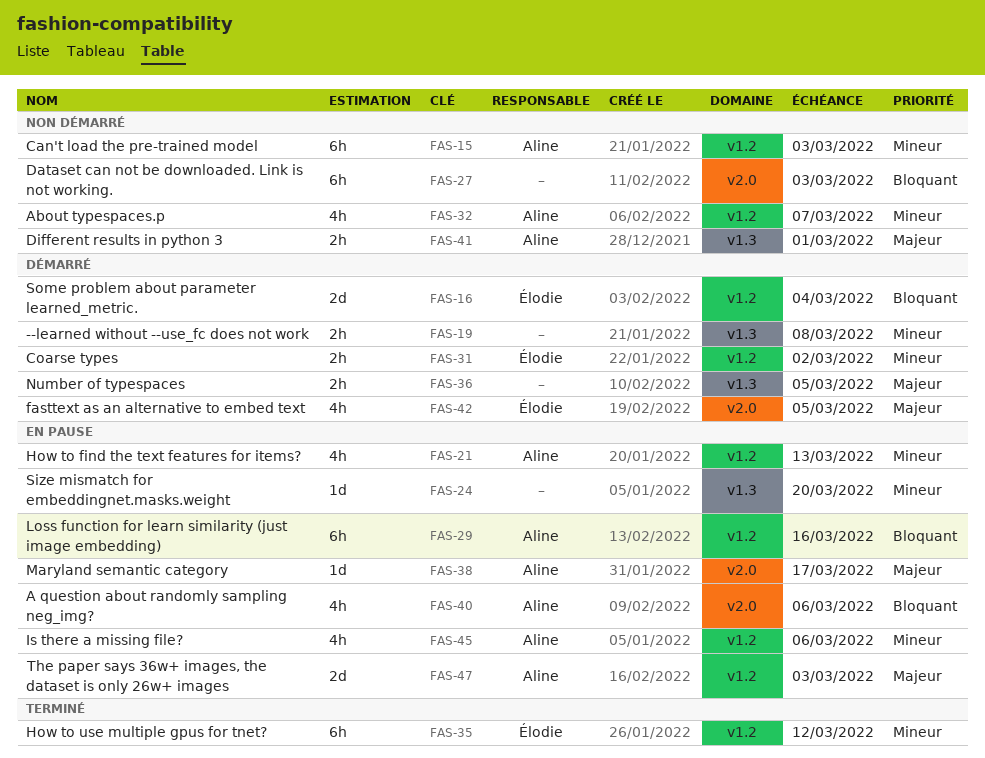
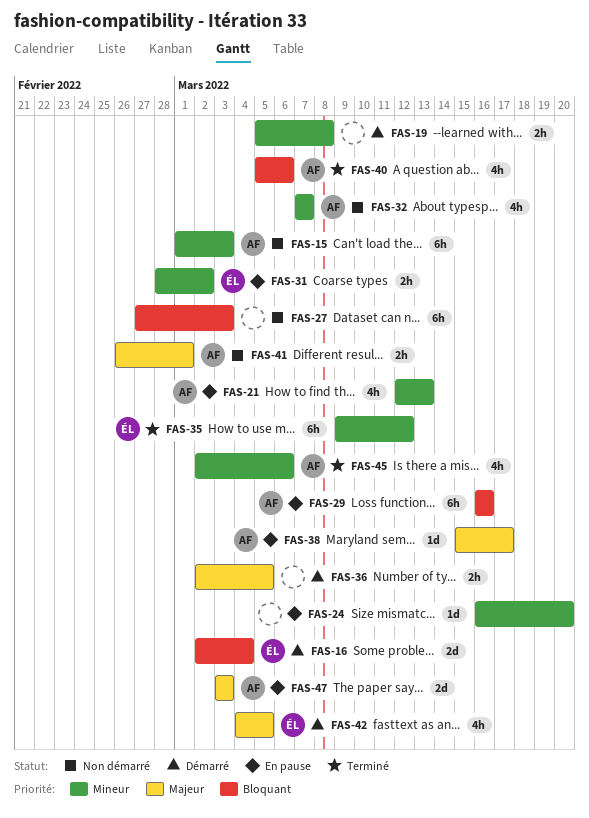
FAS-31, status: Démarré -> En pause
FAS-40, status: En pause -> Terminé
FAS-45, status: En pause -> Terminé

